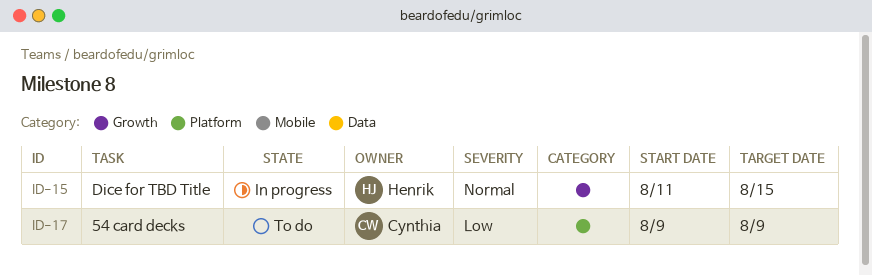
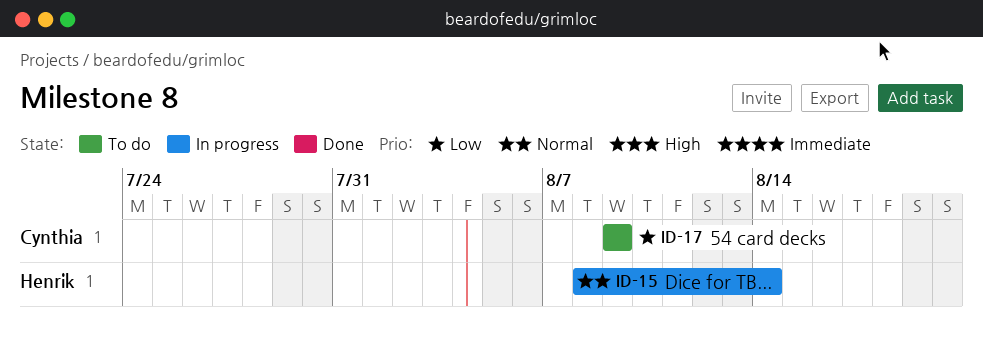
ID-15, start: Aug 11 -> Aug 8
ID-15, due: Aug 15 -> Aug 14

